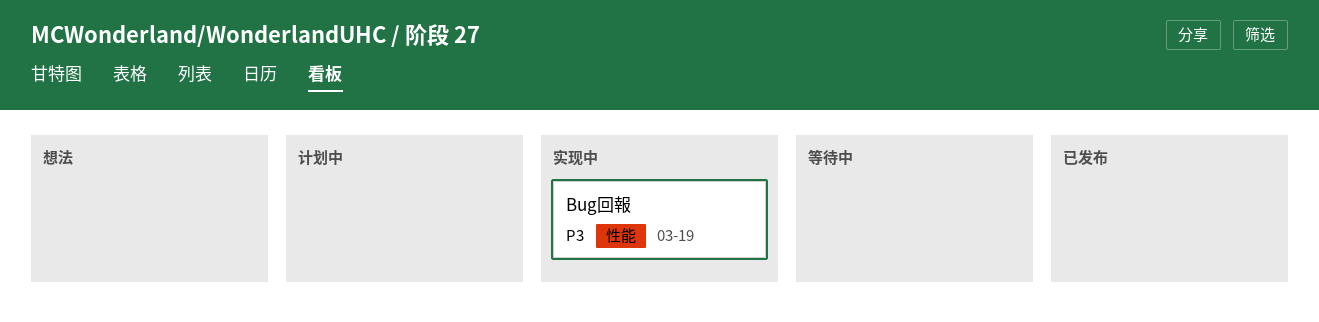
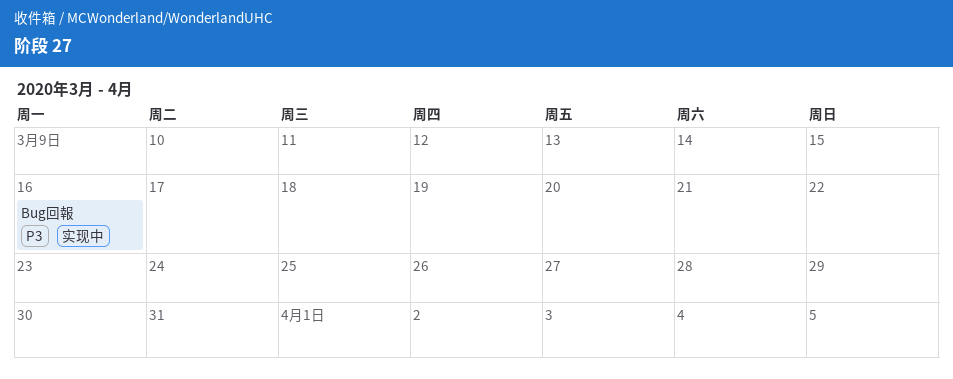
Bug回報, due: Mar 19 -> Mar 16

